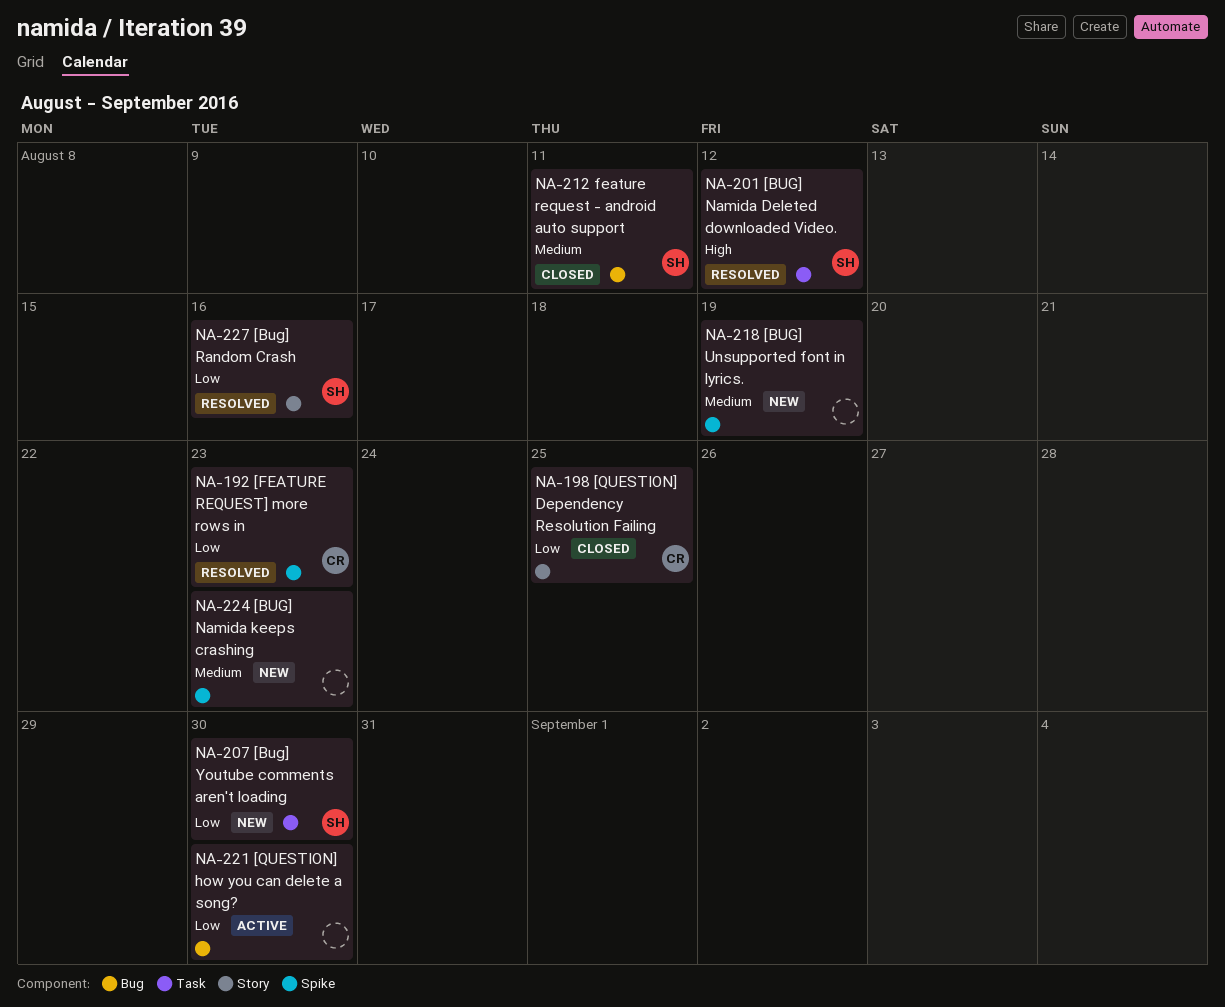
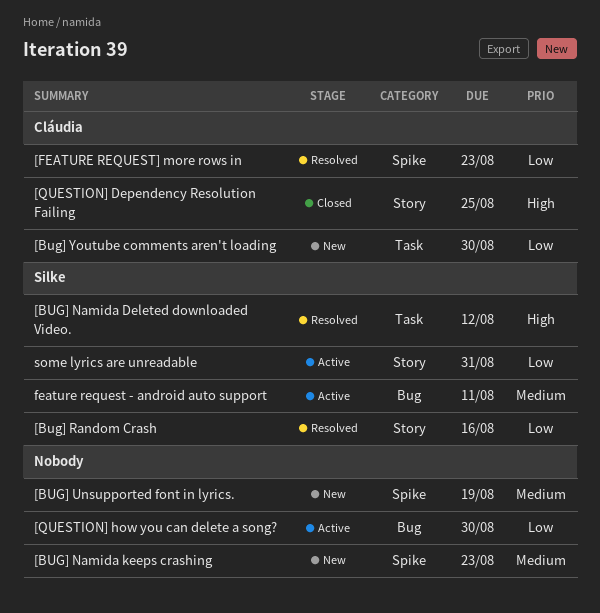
[Bug] Youtube comments aren't loading, owner: Silke -> Cláudia
[QUESTION] Dependency Resolution Failing, priority: Low -> High
feature request - android auto support, status: Closed -> Active
some lyrics are unreadable: none -> present

